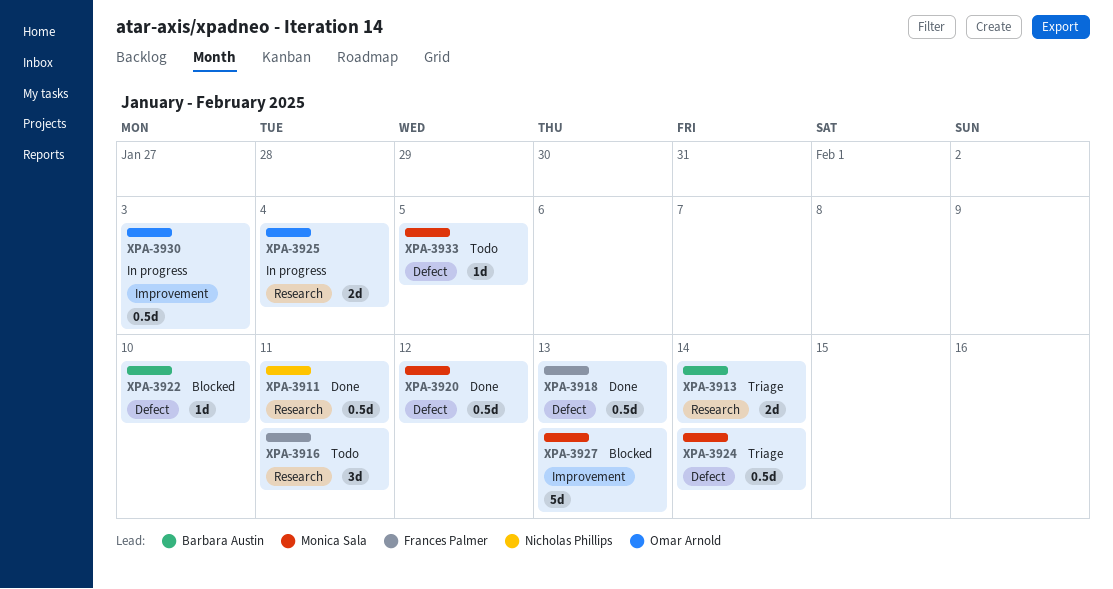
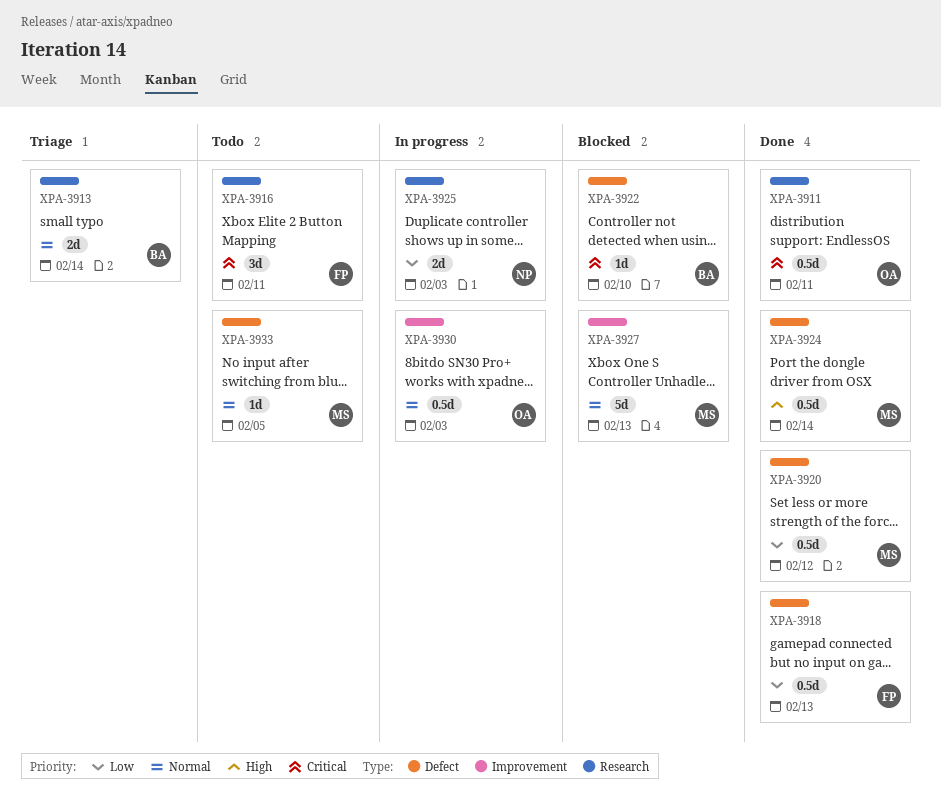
XPA-3911, owner: Nicholas Phillips -> Omar Arnold
XPA-3924, status: Triage -> Done
XPA-3925, owner: Omar Arnold -> Nicholas Phillips
XPA-3925, due: Feb 4 -> Feb 3

